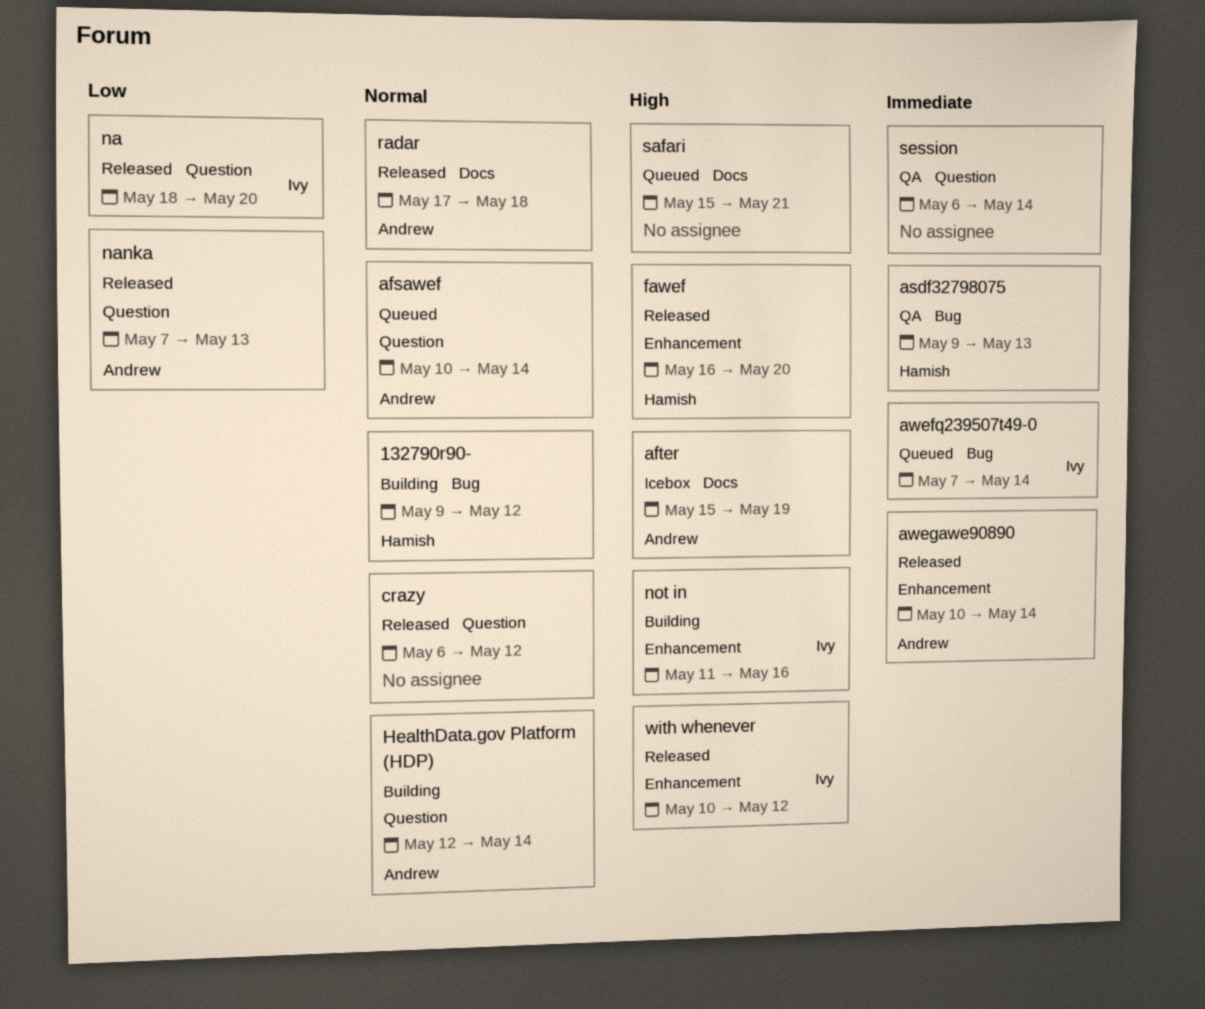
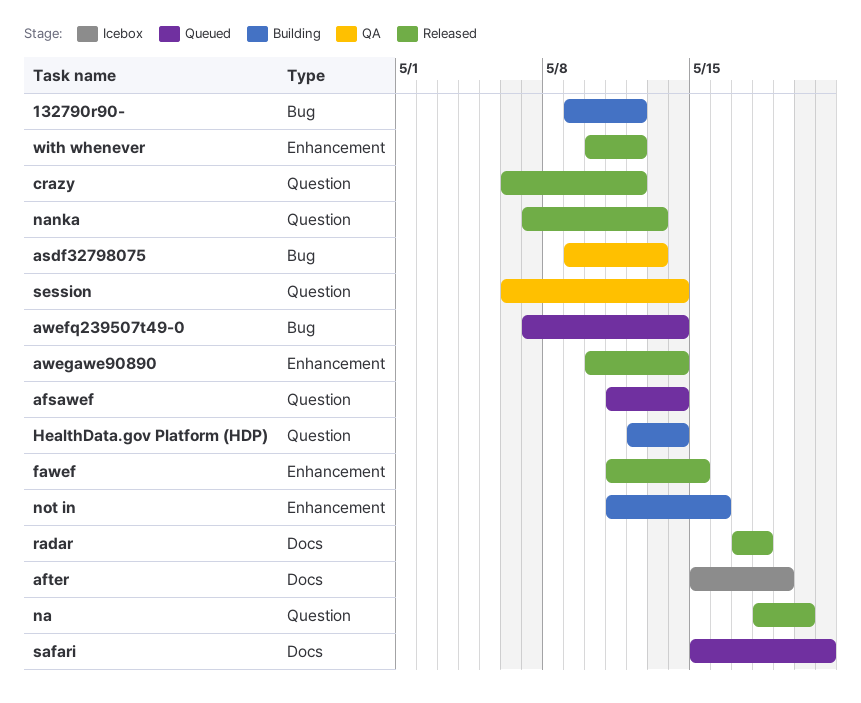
afsawef, start: May 10 -> May 11
fawef, start: May 16 -> May 11
fawef, due: May 20 -> May 15

